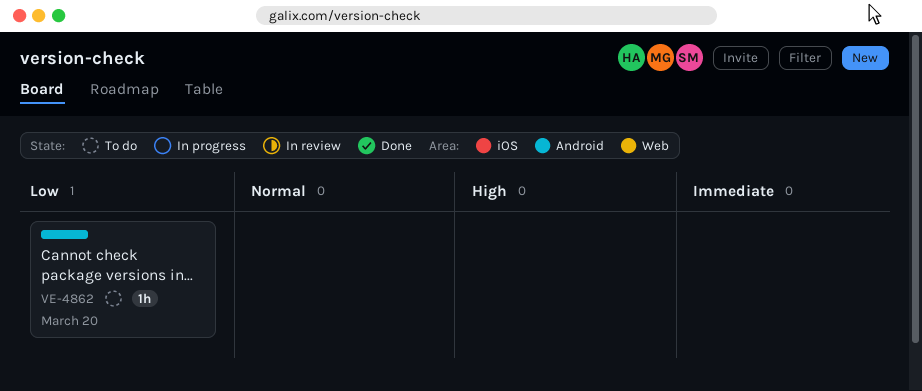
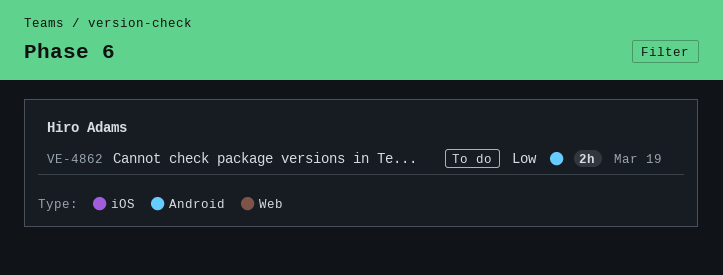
VE-4862, estimate: 1h -> 2h
VE-4862, due: Mar 20 -> Mar 19

